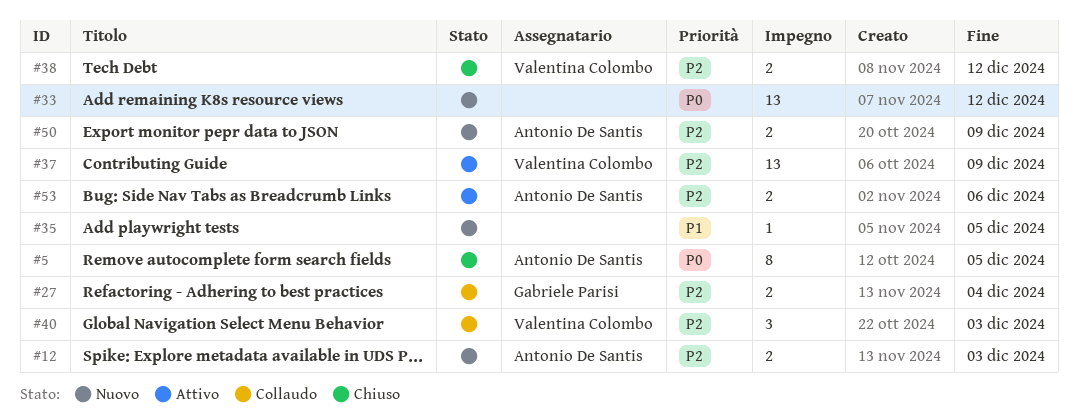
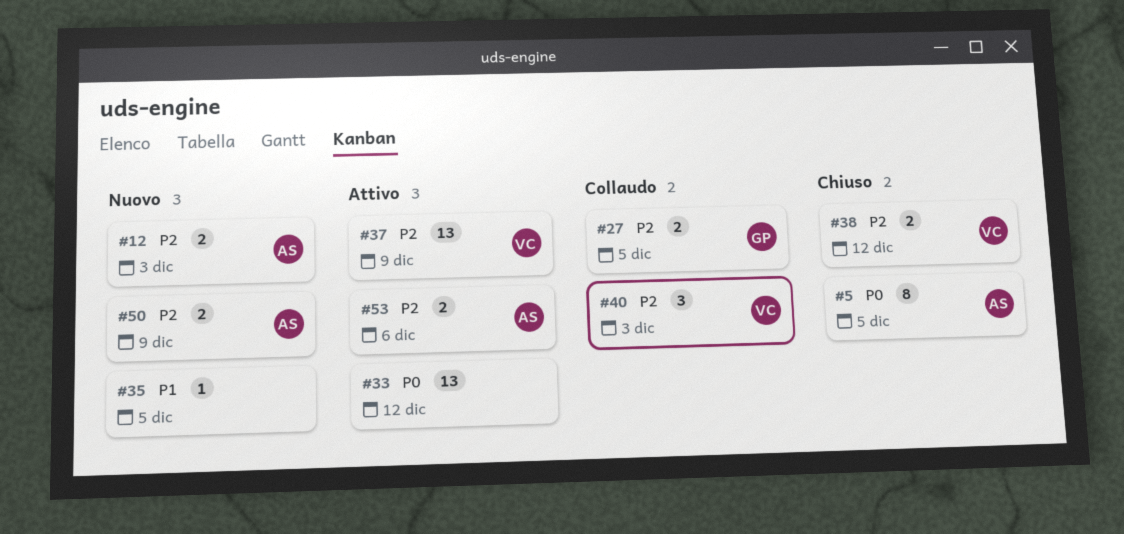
#27, due: Dec 4 -> Dec 5
#33, status: Nuovo -> Attivo

